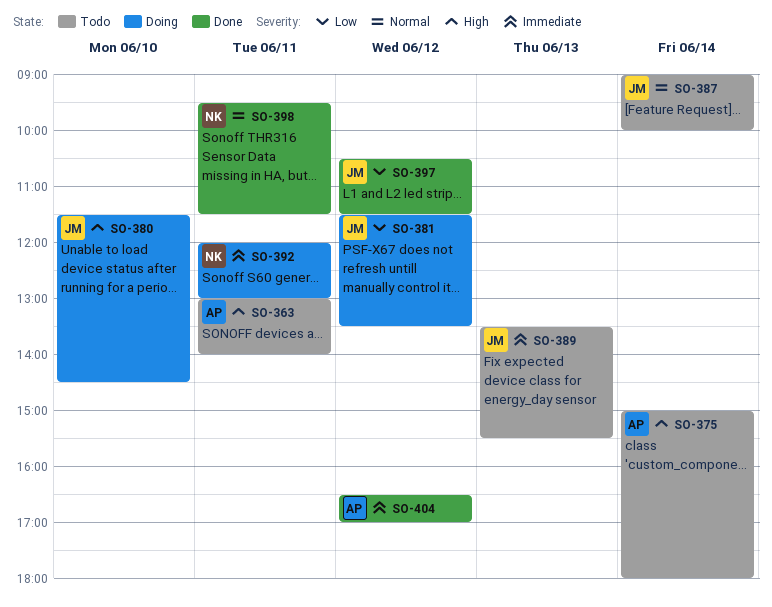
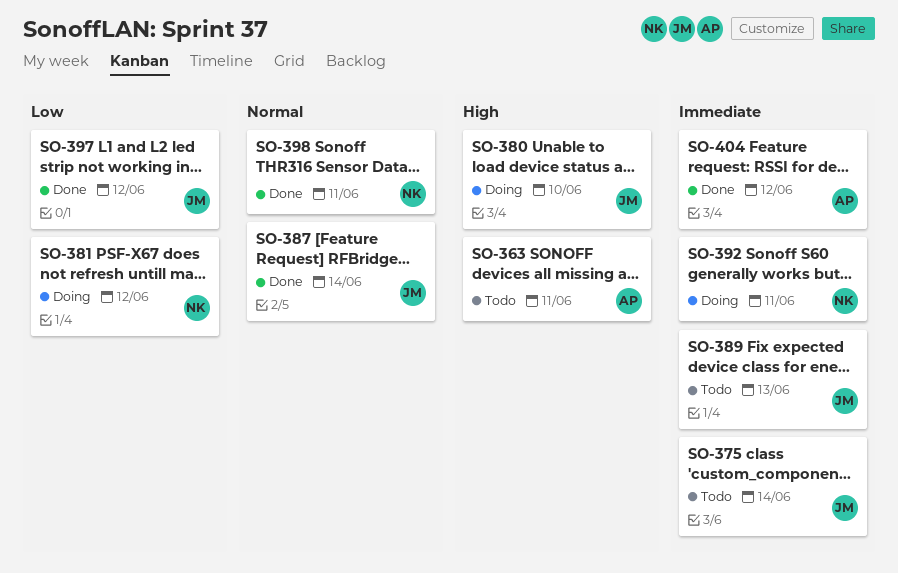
SO-375, owner: AP -> JM
SO-375, priority: High -> Immediate
SO-381, owner: JM -> NK
SO-387, status: Todo -> Done

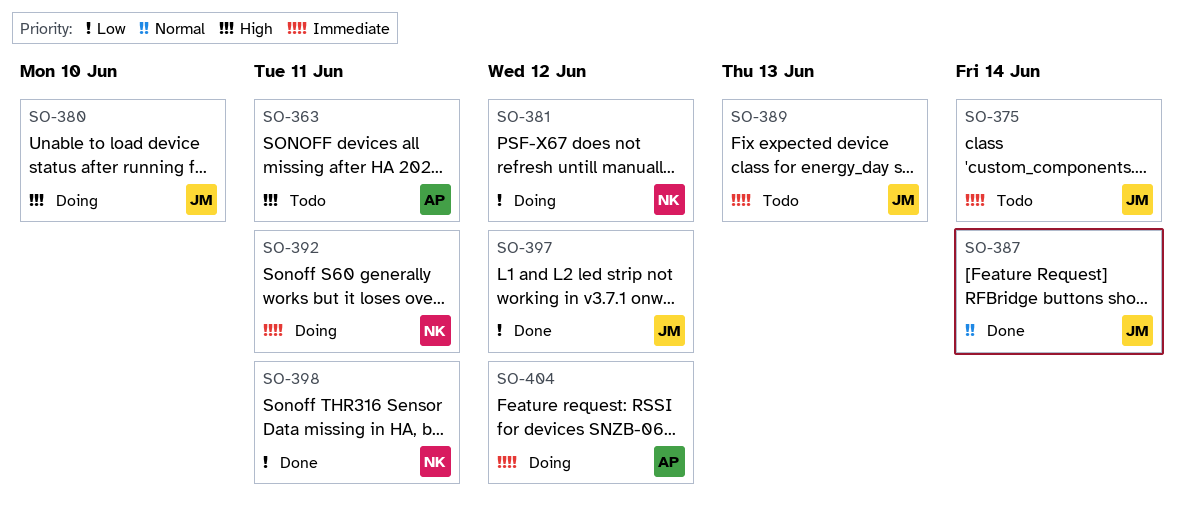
SO-398, priority: Normal -> Low
SO-404, status: Done -> Doing

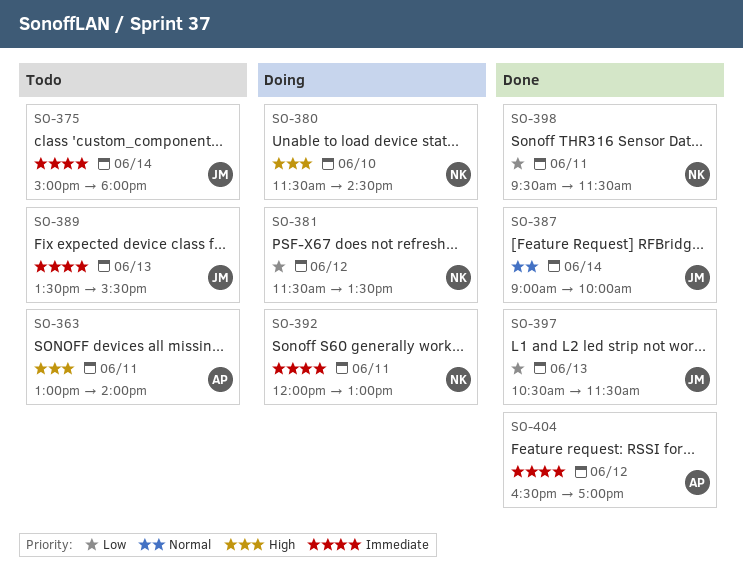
SO-380, owner: JM -> NK
SO-397, day: Jun 12 -> Jun 13
SO-404, status: Doing -> Done

